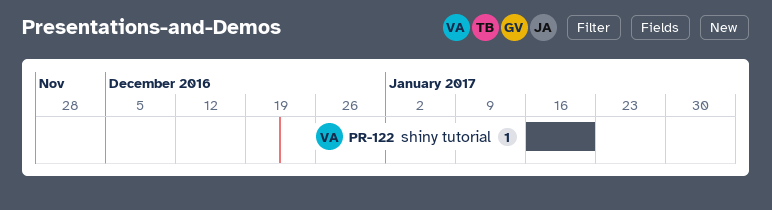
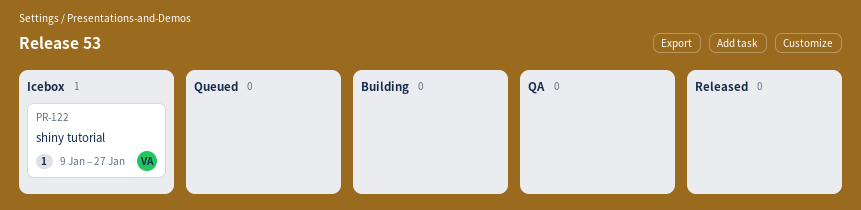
PR-122, start: Jan 16 -> Jan 9
PR-122, due: Jan 20 -> Jan 27

